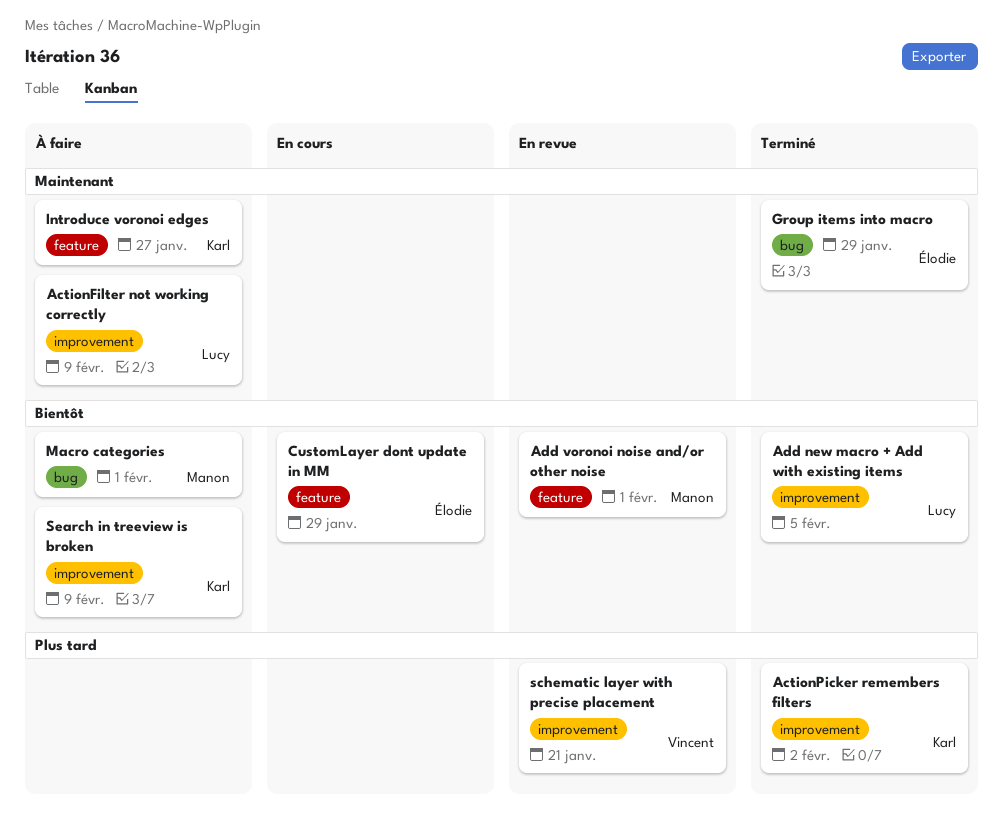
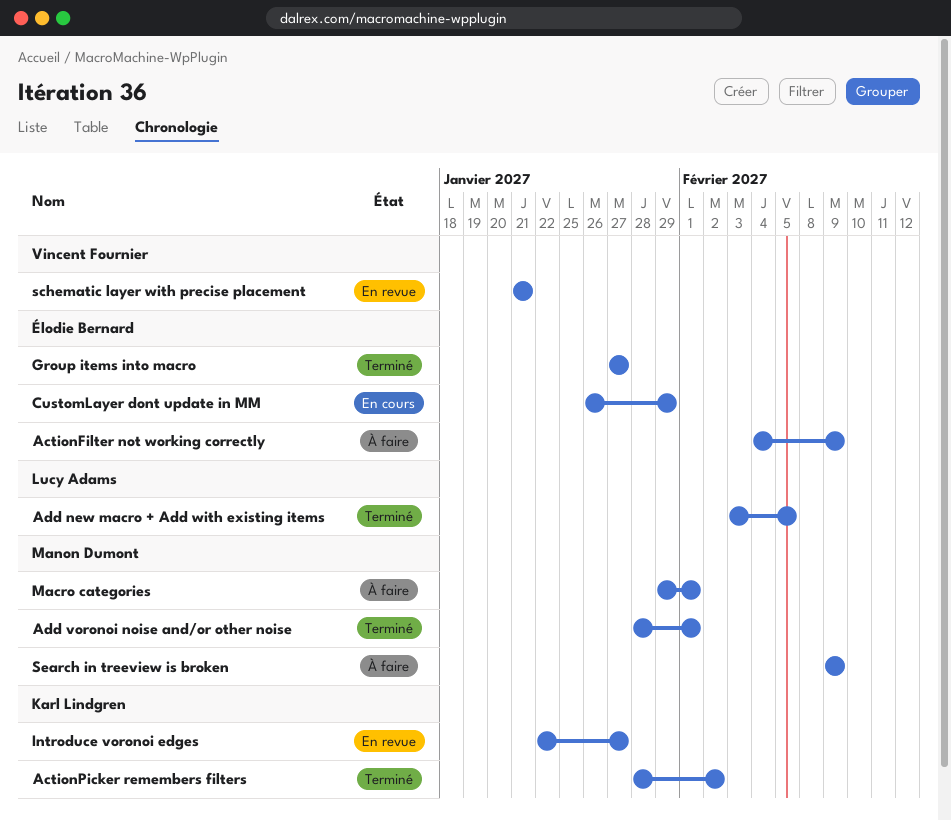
ActionFilter not working correctly, owner: Lucy Adams -> Élodie Bernard
Add voronoi noise and/or other noise, status: En revue -> Terminé
Group items into macro, due: Jan 29 -> Jan 27
Introduce voronoi edges, status: À faire -> En revue
Search in treeview is broken, owner: Karl Lindgren -> Manon Dumont

